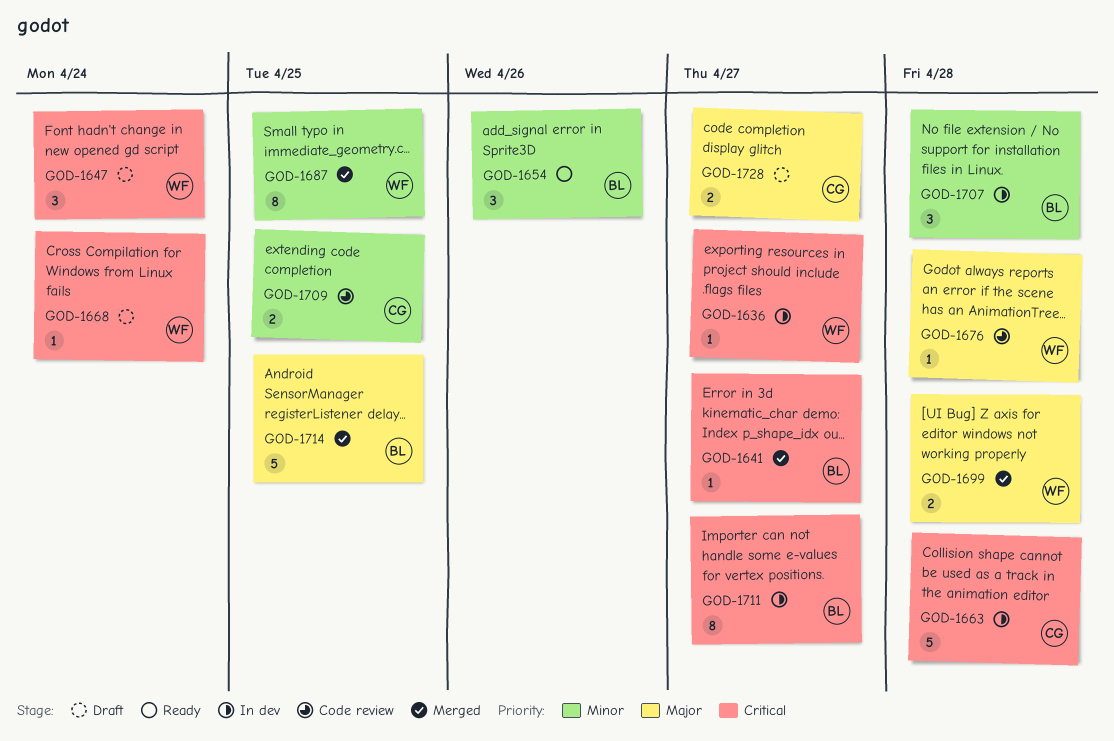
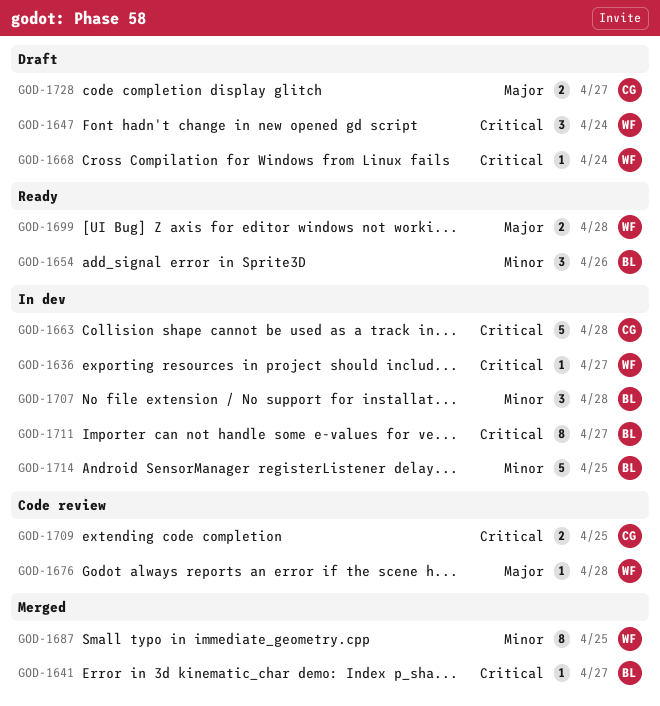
GOD-1699, status: Merged -> Ready
GOD-1709, priority: Minor -> Critical
GOD-1714, status: Merged -> In dev
GOD-1714, priority: Major -> Minor

